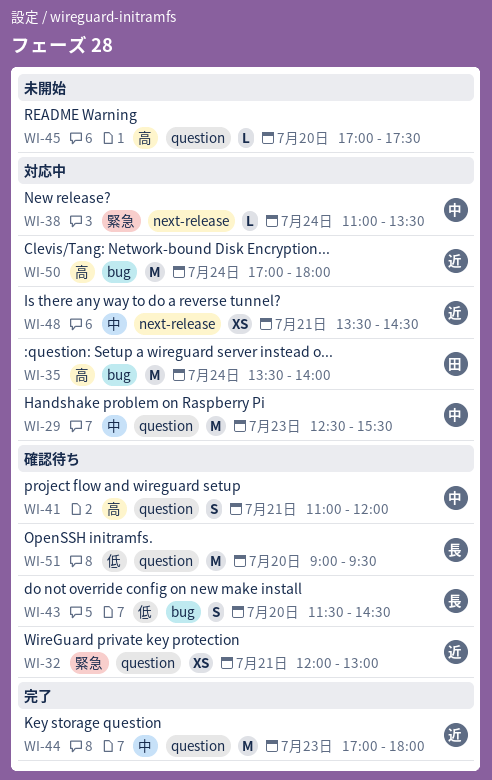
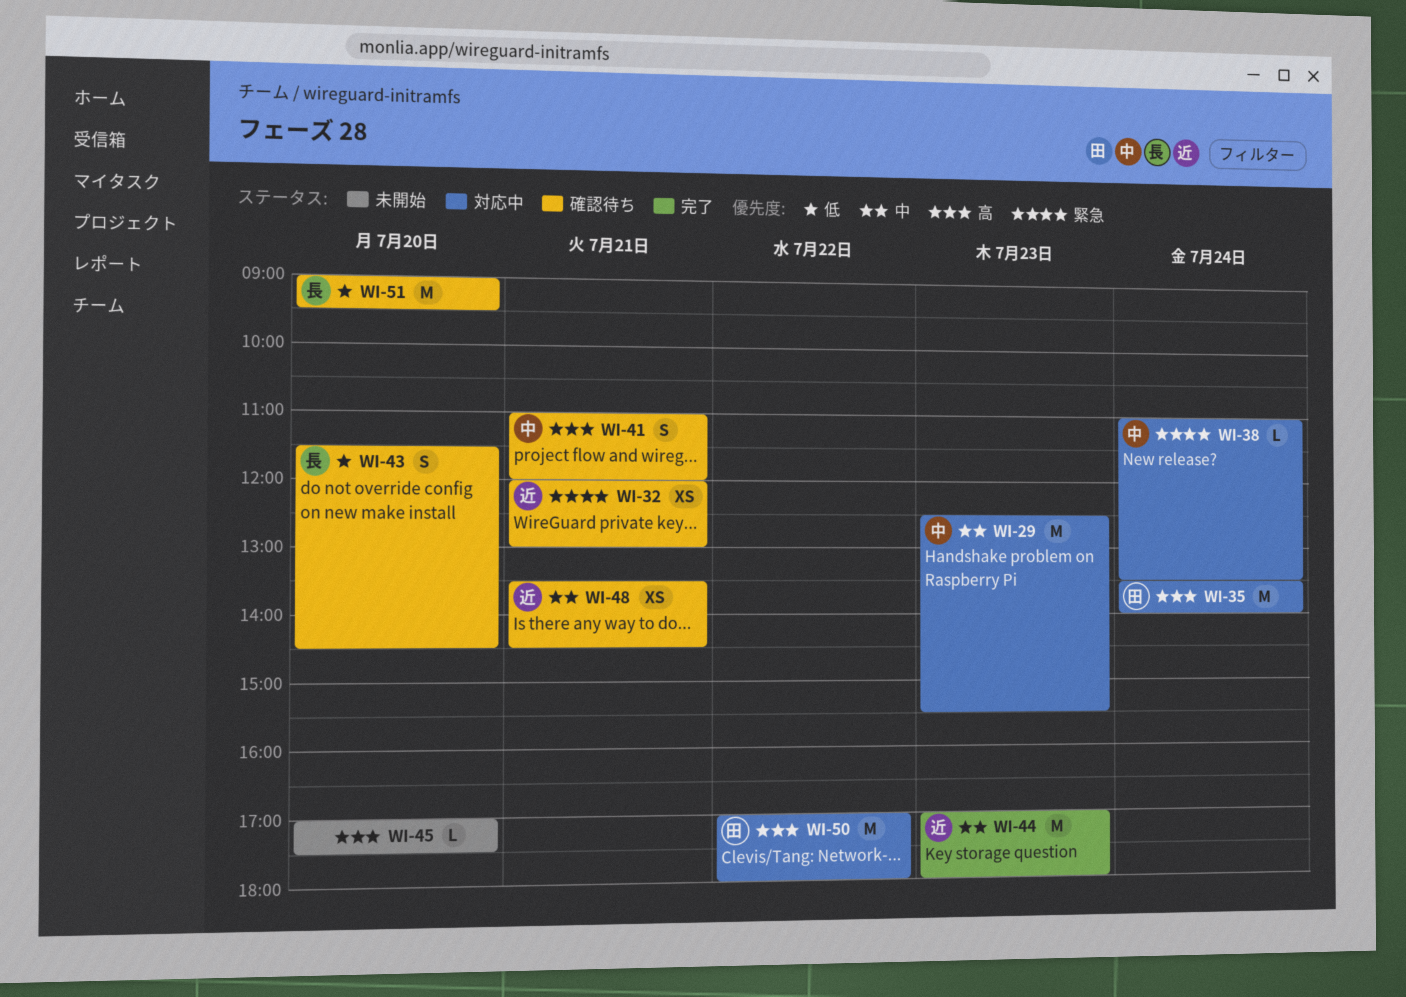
WI-48, status: 対応中 -> 確認待ち
WI-50, owner: 近 -> 田
WI-50, day: Jul 24 -> Jul 22

